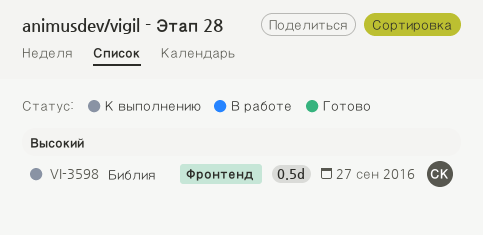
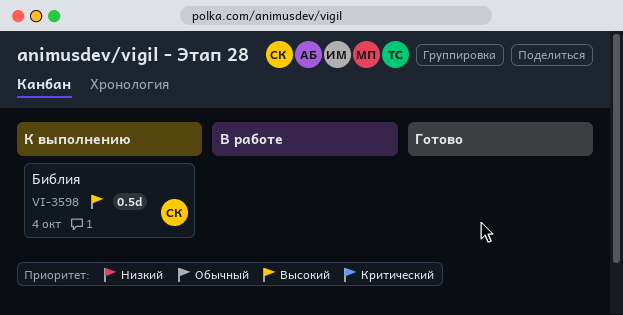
VI-3598, due: Sep 27 -> Oct 4

